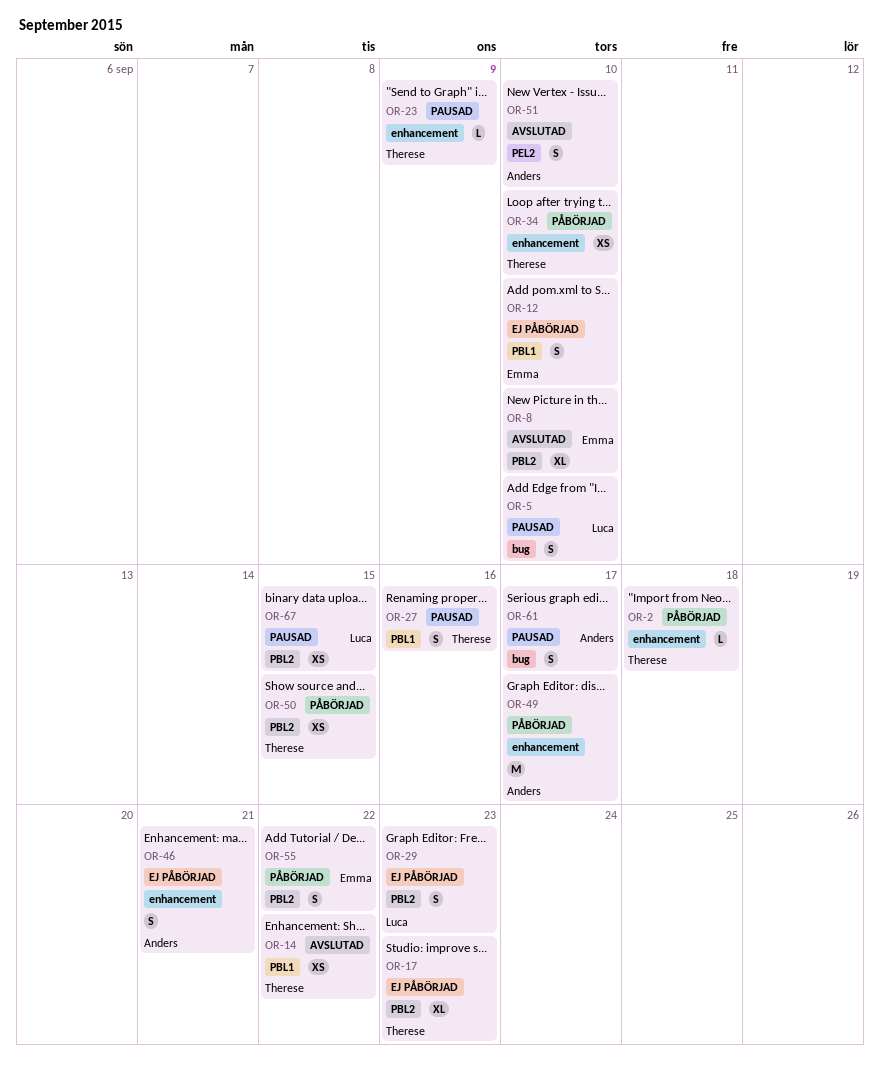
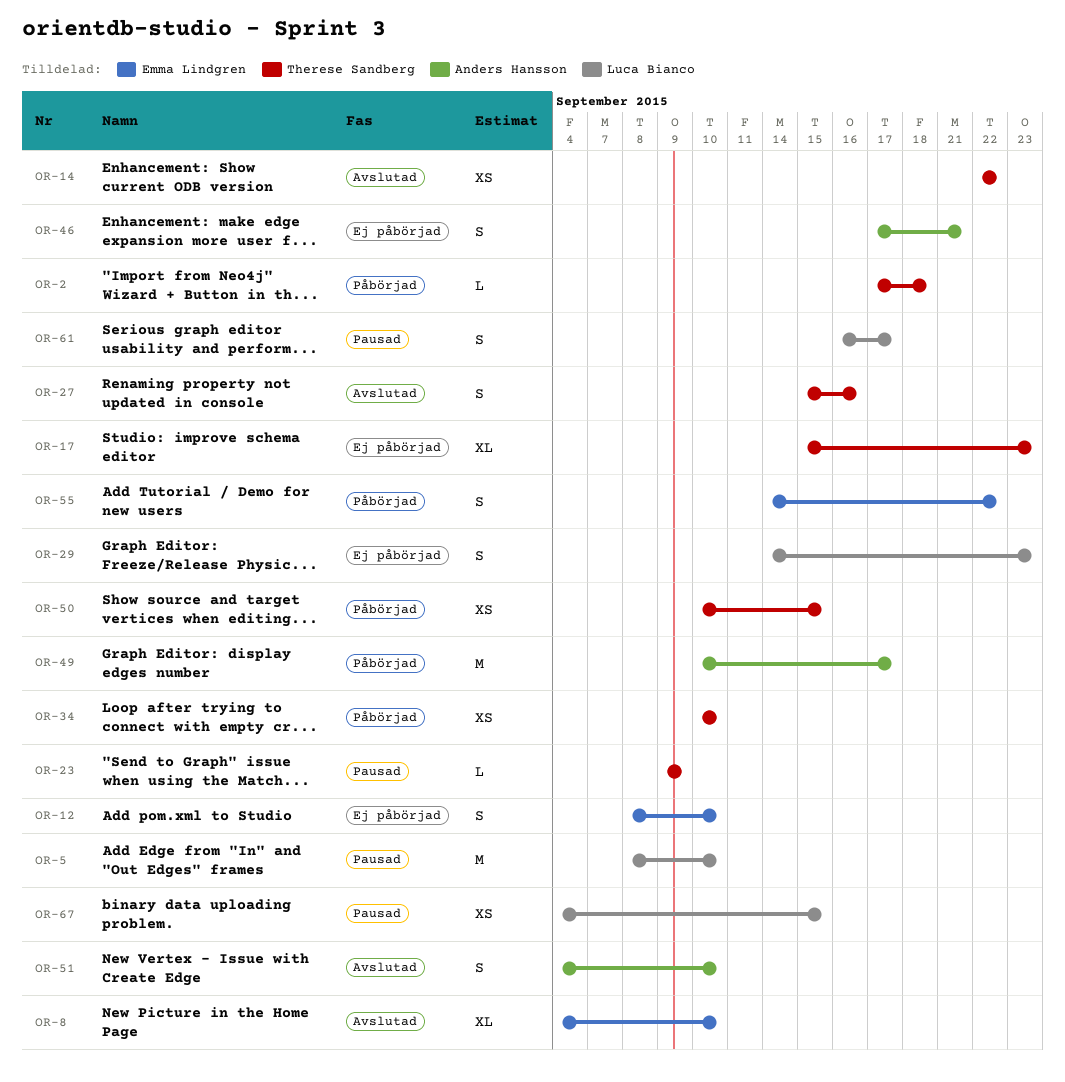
OR-5, estimate: S -> M
OR-27, status: Pausad -> Avslutad
OR-61, owner: Anders Hansson -> Luca Bianco

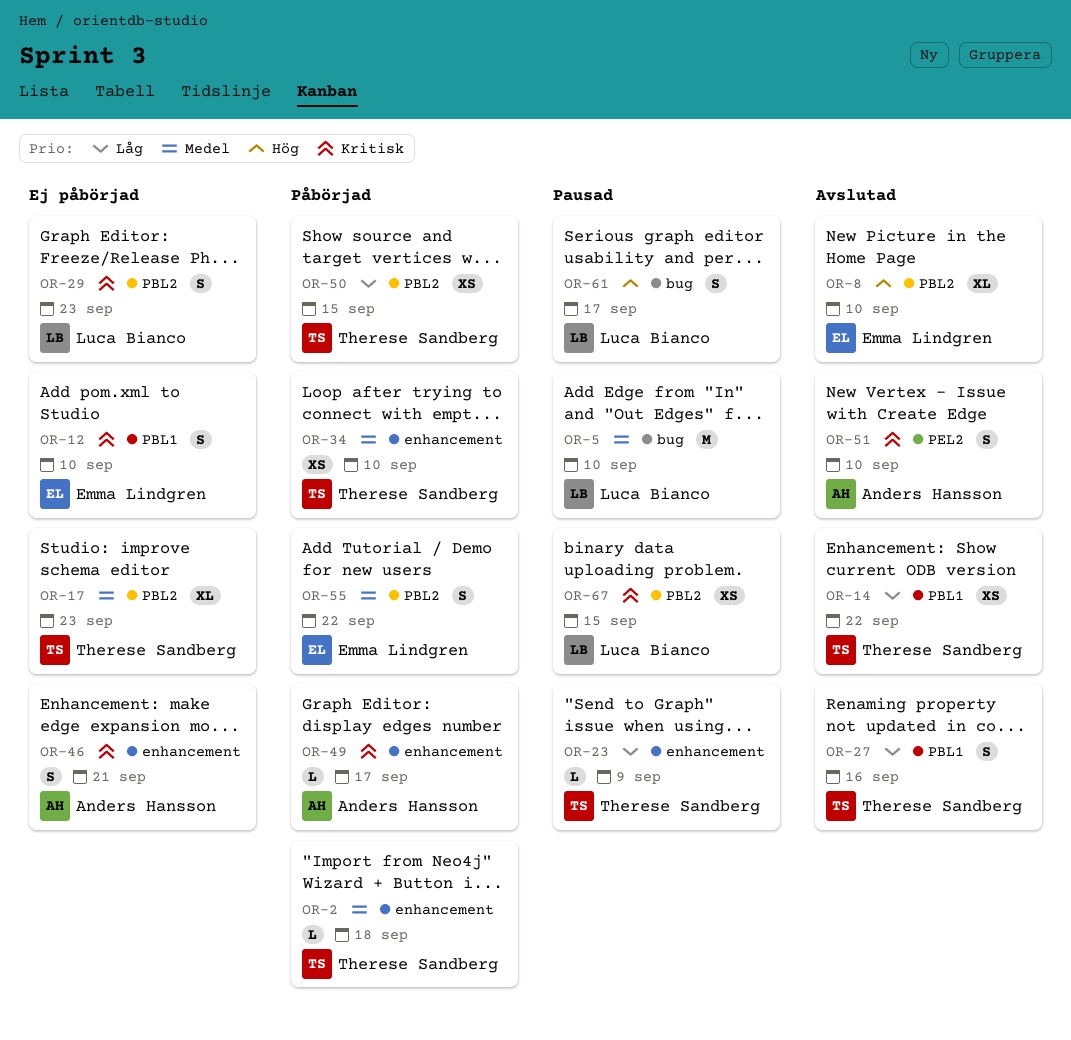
OR-49, estimate: M -> L

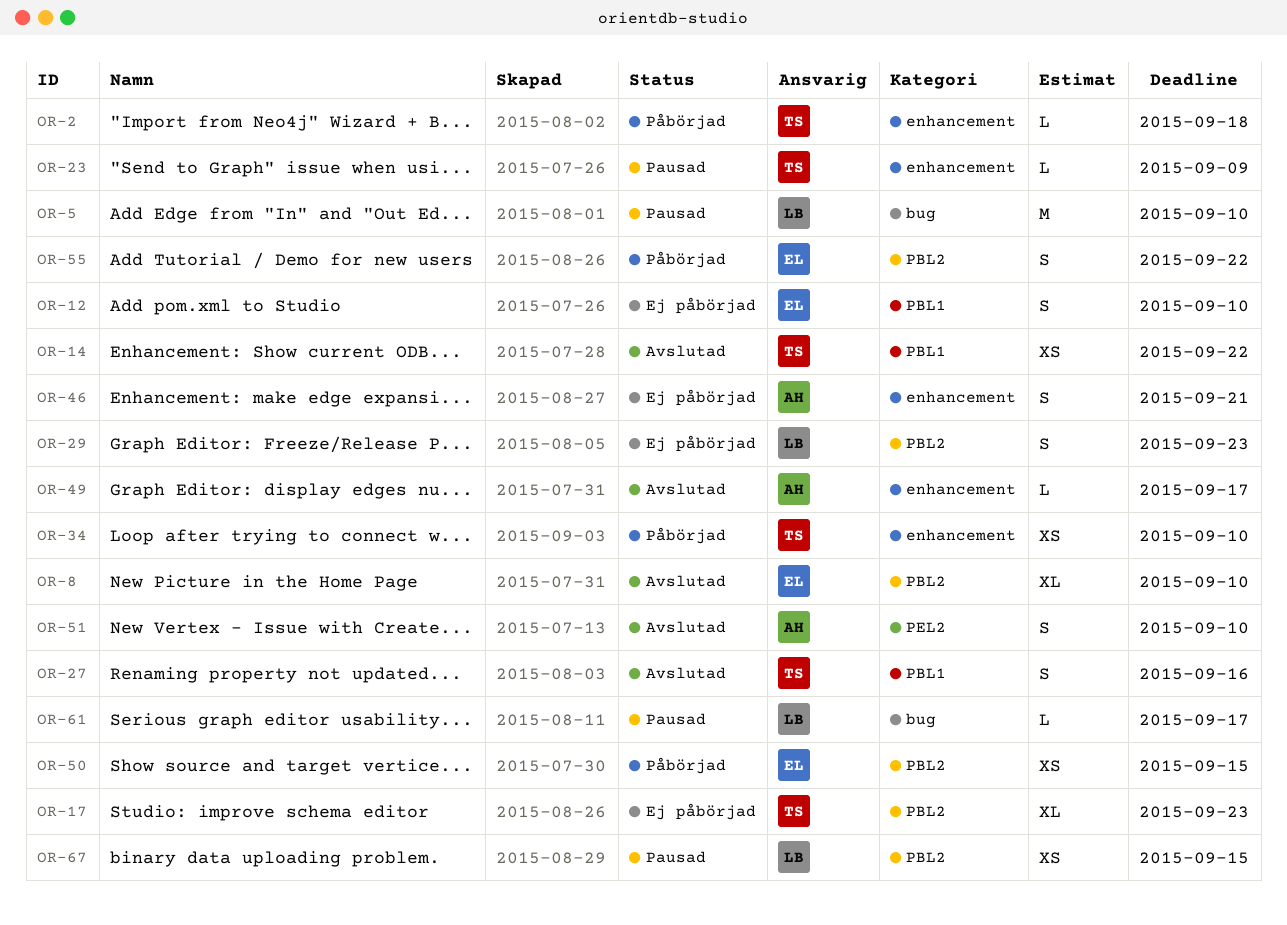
OR-49, status: Påbörjad -> Avslutad
OR-50, owner: Therese Sandberg -> Emma Lindgren
OR-61, estimate: S -> L

